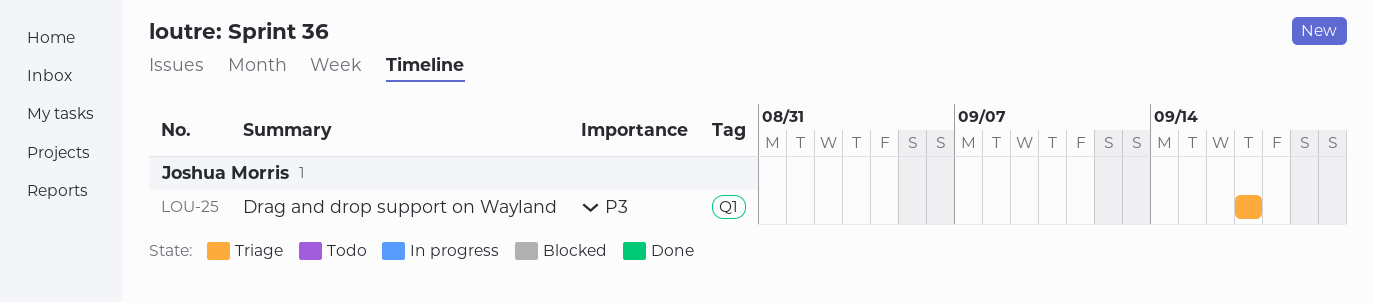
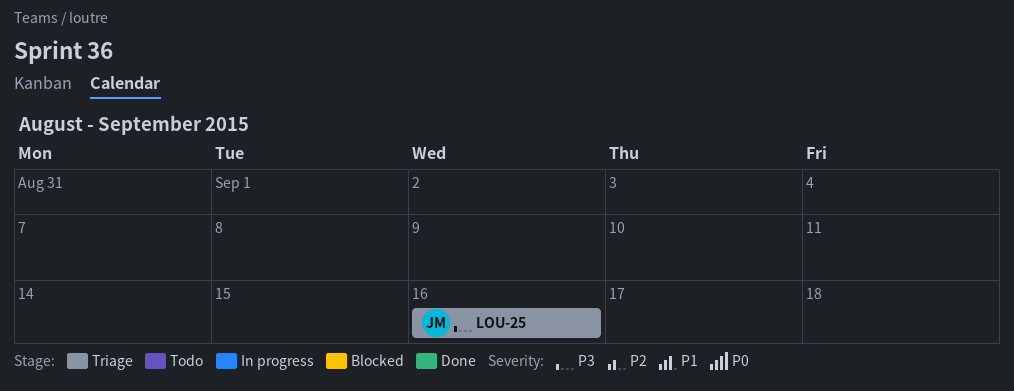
LOU-25, start: Sep 17 -> Sep 16
LOU-25, due: Sep 17 -> Sep 16

